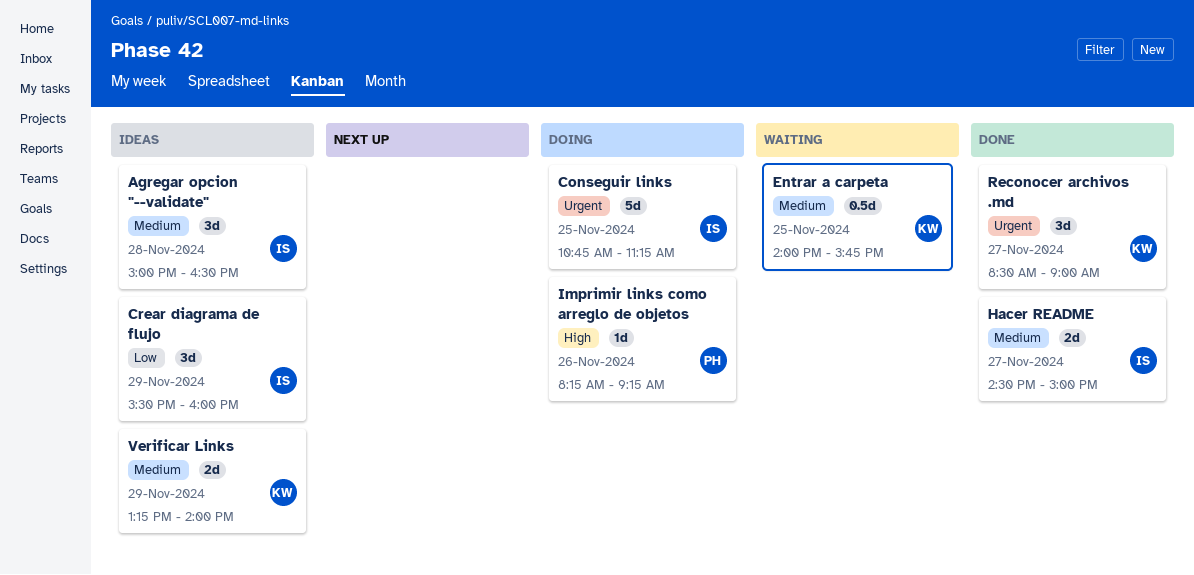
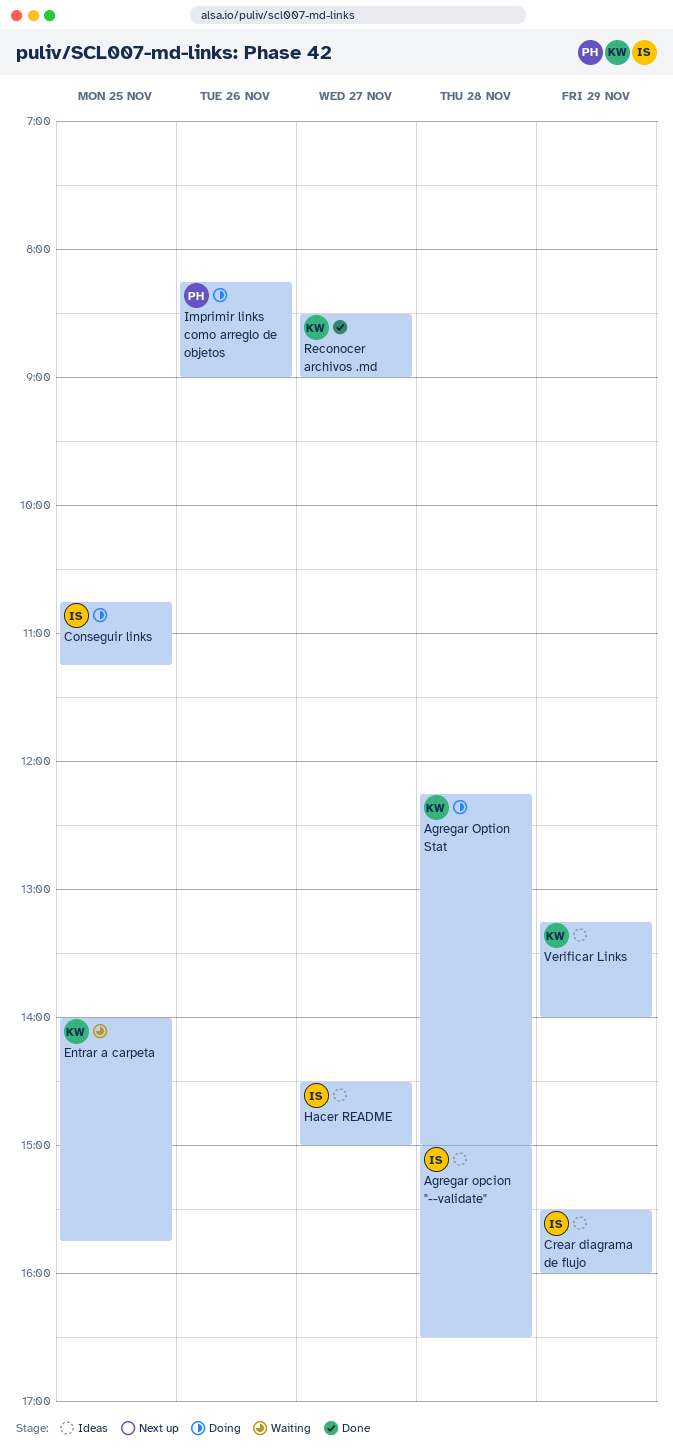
Agregar Option Stat: none -> present
Hacer README, status: Done -> Ideas
Imprimir links como arreglo de objetos, ends: 09:15 -> 09:00

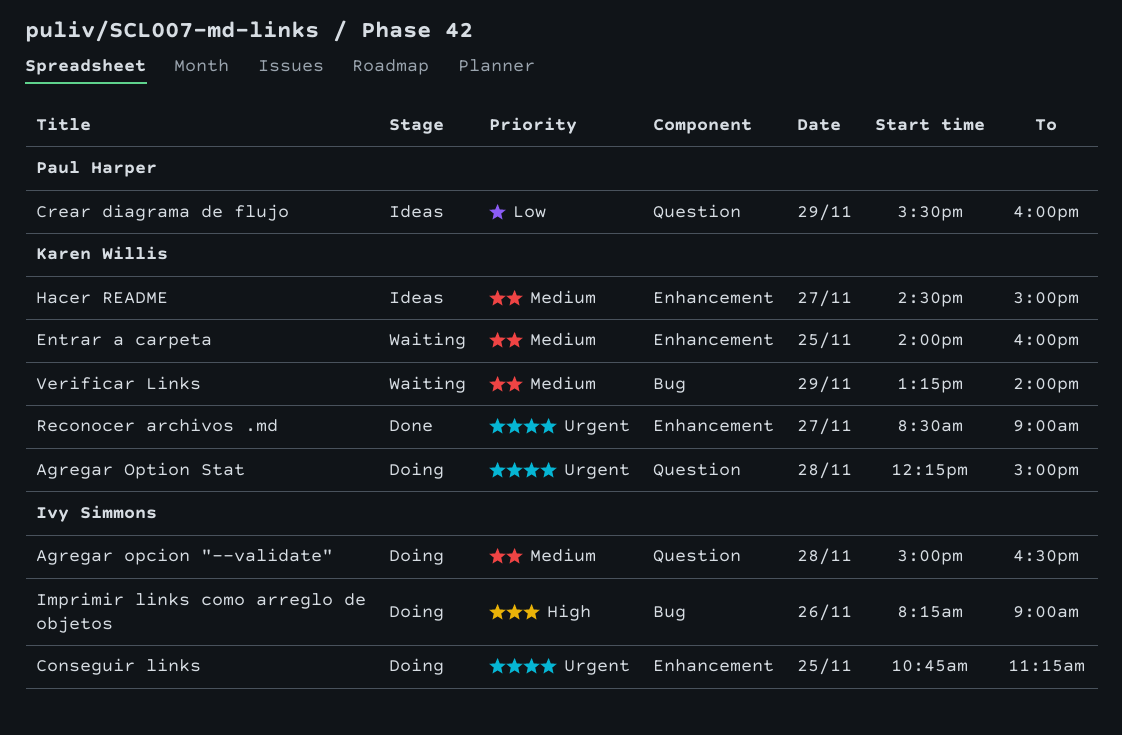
Agregar opcion "--validate", status: Ideas -> Doing
Crear diagrama de flujo, owner: Ivy Simmons -> Paul Harper
Entrar a carpeta, ends: 15:45 -> 16:00
Hacer README, owner: Ivy Simmons -> Karen Willis
Imprimir links como arreglo de objetos, owner: Paul Harper -> Ivy Simmons
Verificar Links, status: Ideas -> Waiting

